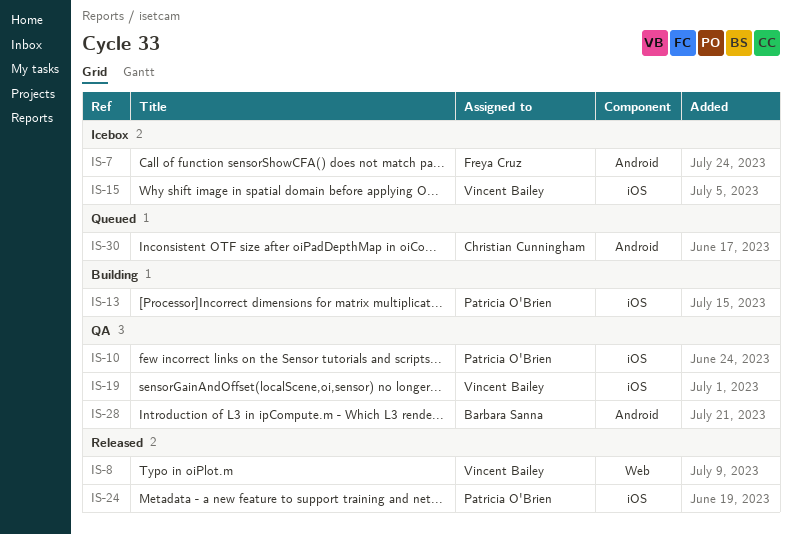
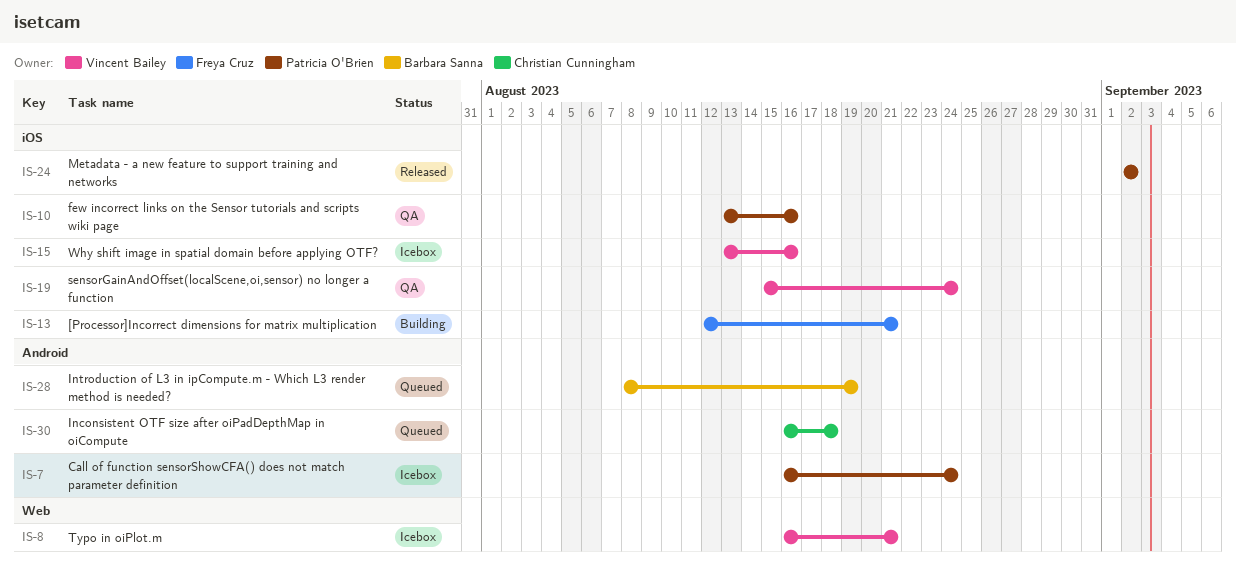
IS-7, owner: Freya Cruz -> Patricia O'Brien
IS-8, status: Released -> Icebox
IS-13, owner: Patricia O'Brien -> Freya Cruz
IS-28, status: QA -> Queued

